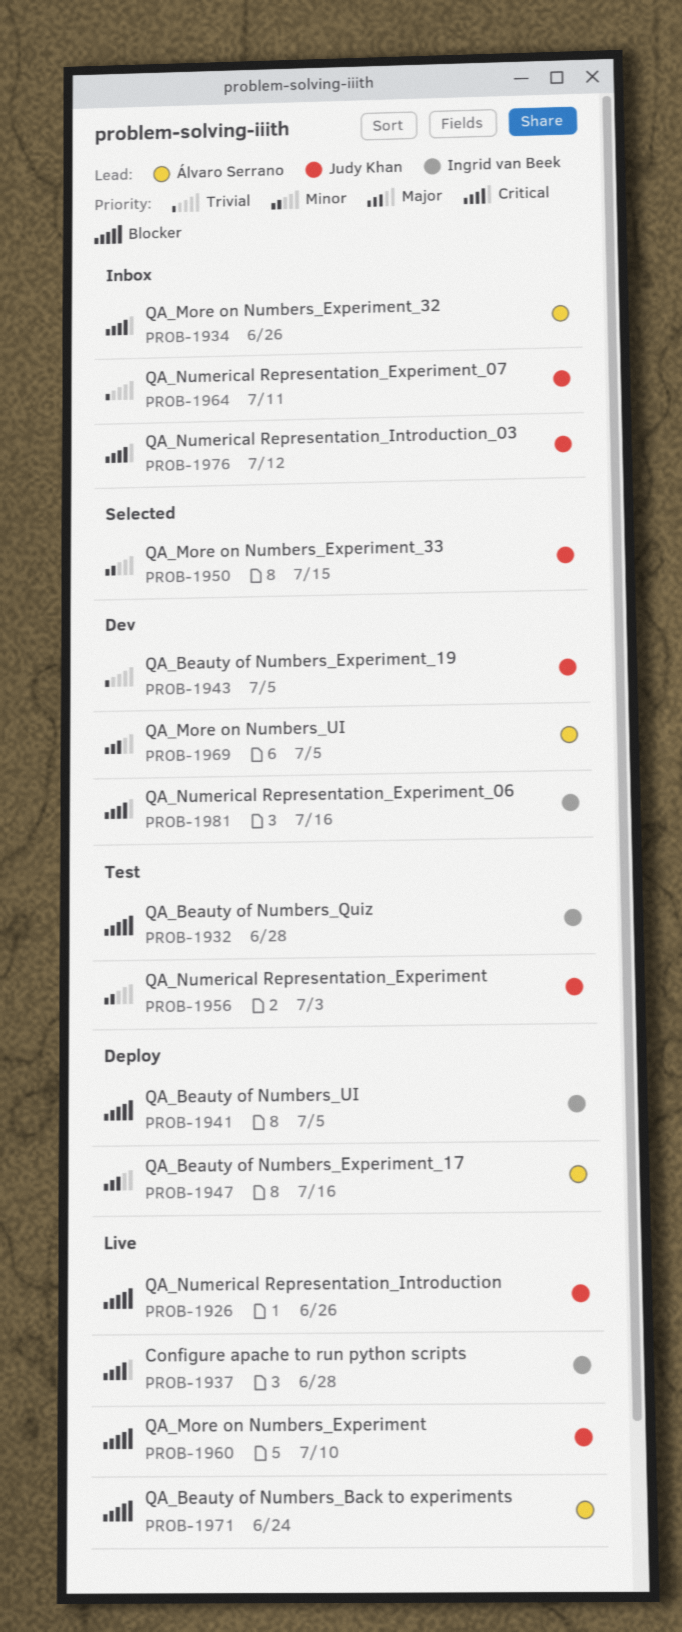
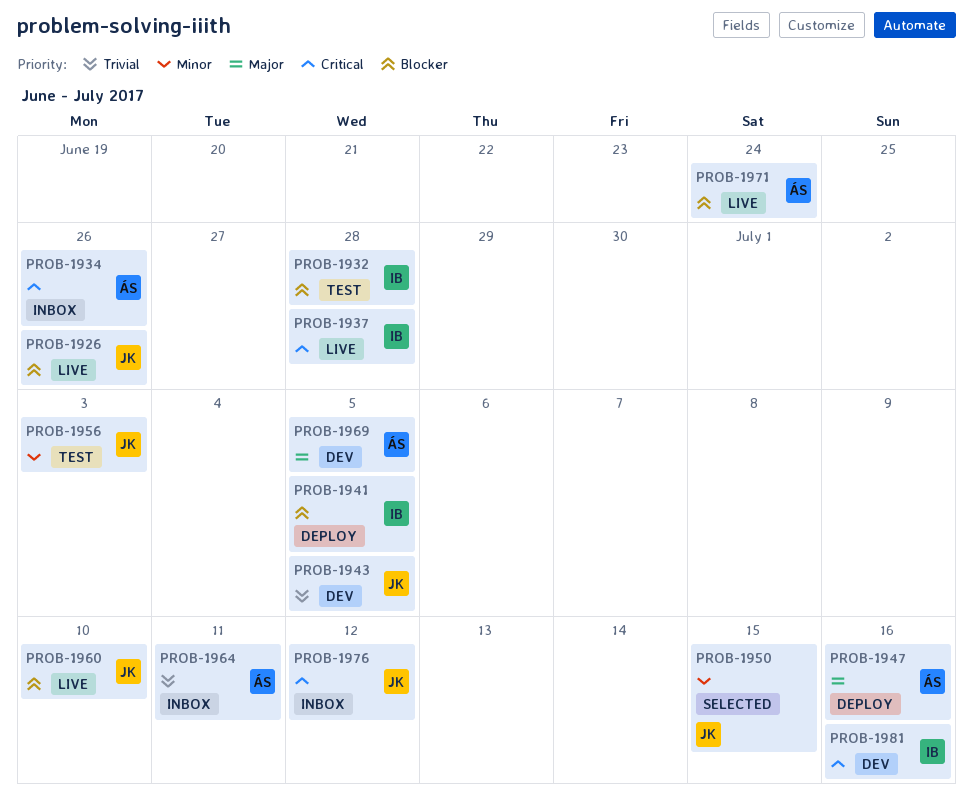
PROB-1964, owner: Judy Khan -> Álvaro Serrano

